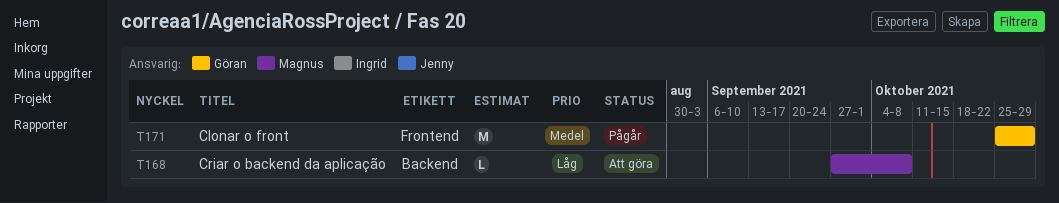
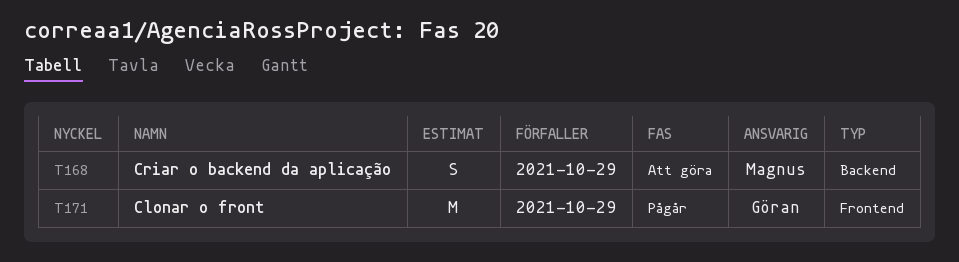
T168, estimate: L -> S
T168, due: Oct 8 -> Oct 29

